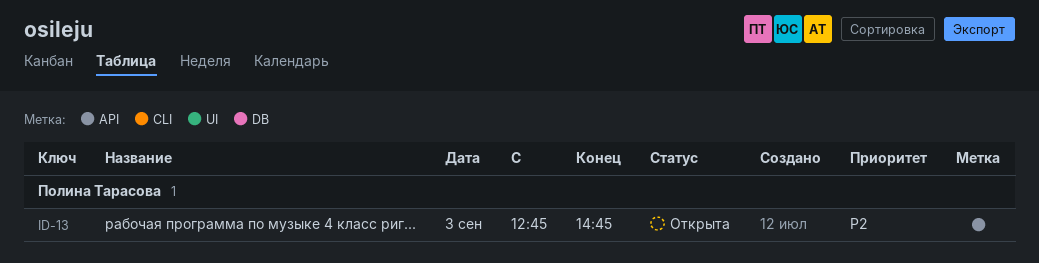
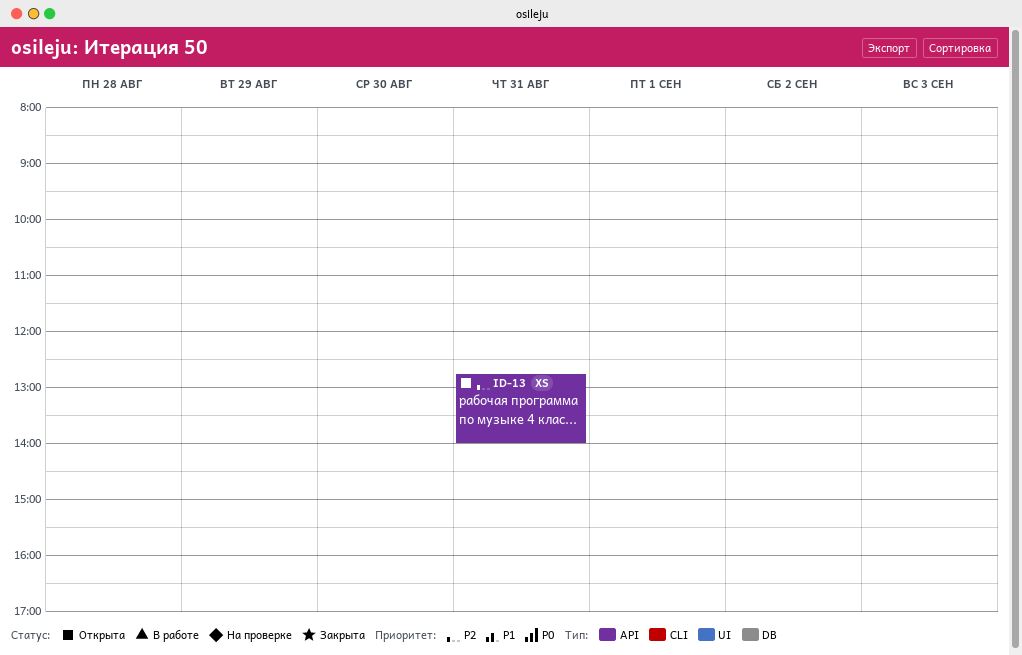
ID-13, day: Sep 3 -> Aug 31
ID-13, ends: 14:45 -> 14:00

